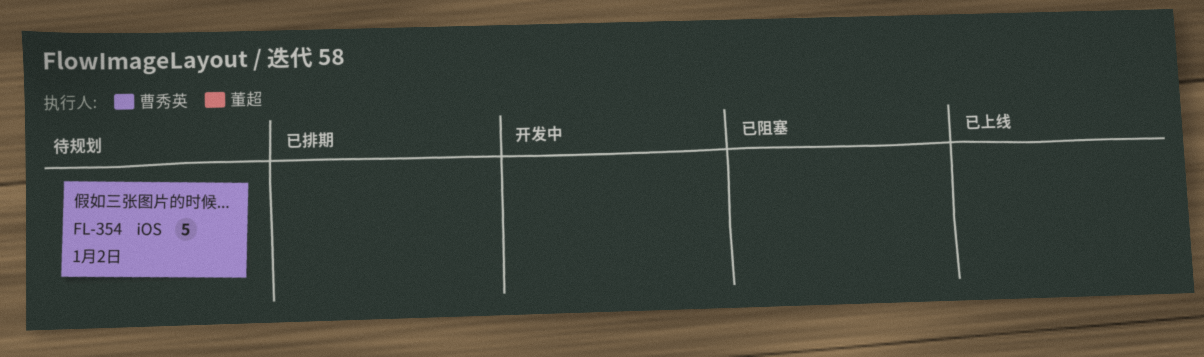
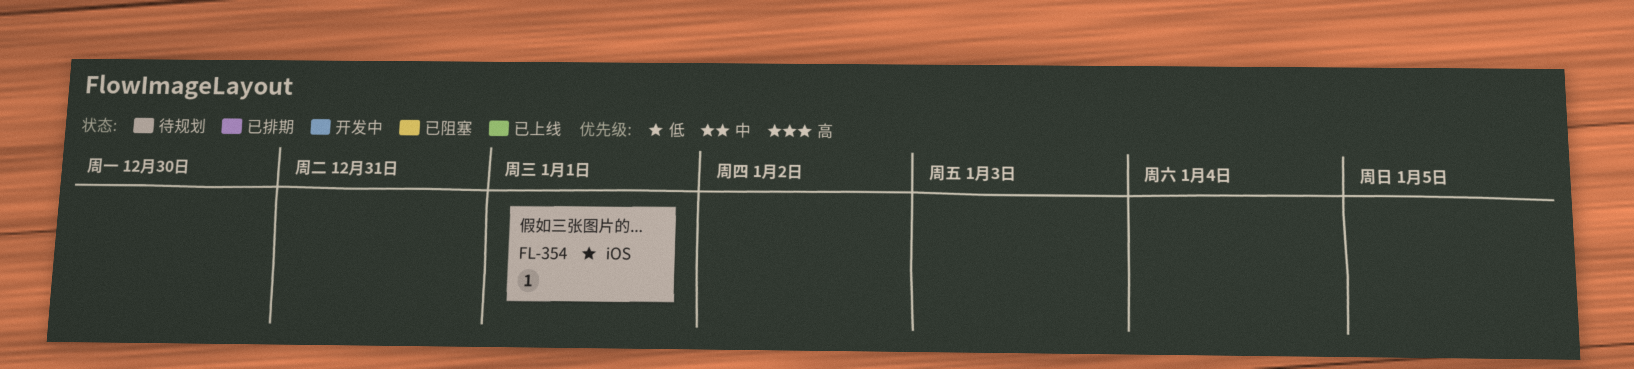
FL-354, estimate: 5 -> 1
FL-354, due: Jan 2 -> Jan 1

